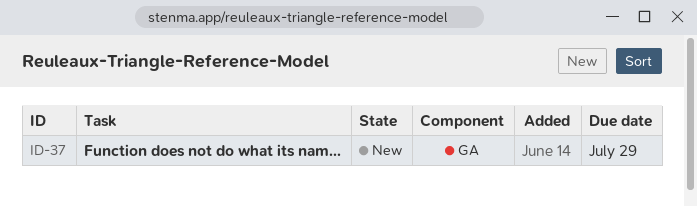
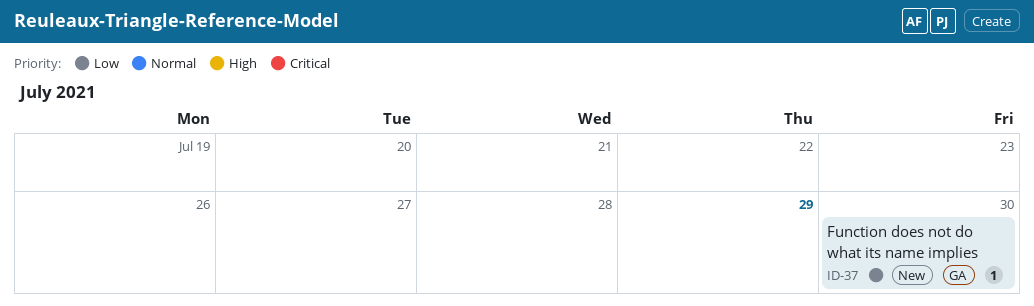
ID-37, due: Jul 29 -> Jul 30

